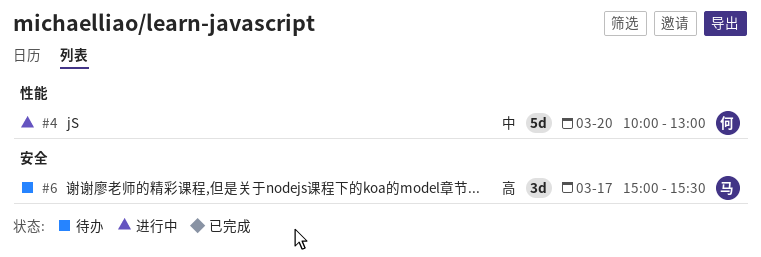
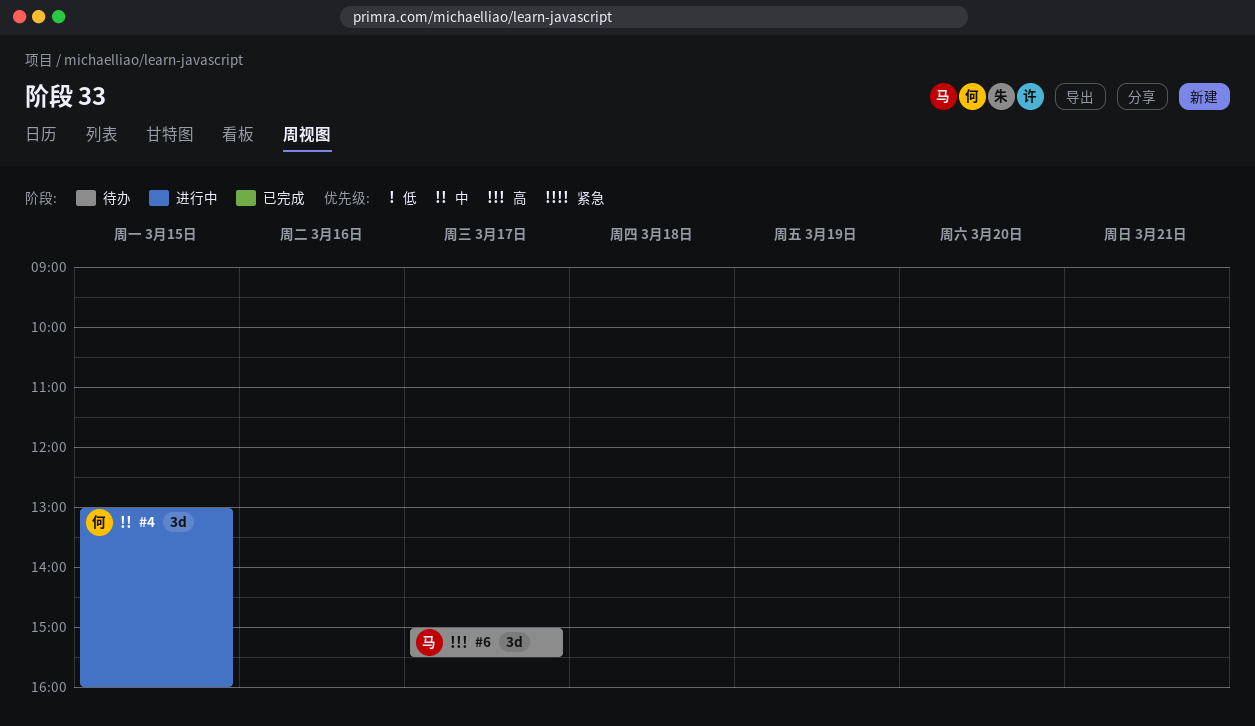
#4, estimate: 5d -> 3d
#4, day: Mar 20 -> Mar 15
#4, begins: 10:00 -> 13:00
#4, ends: 13:00 -> 16:00

